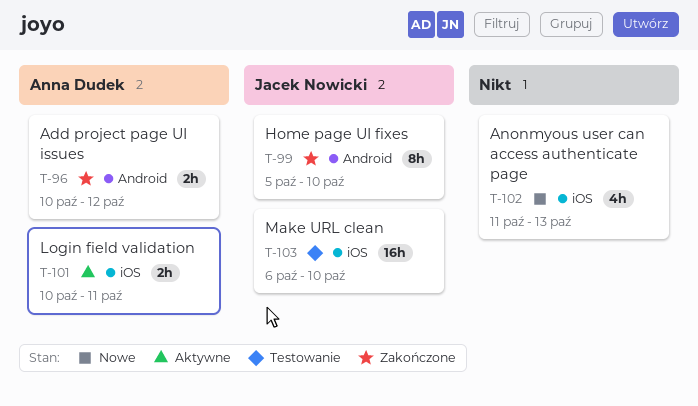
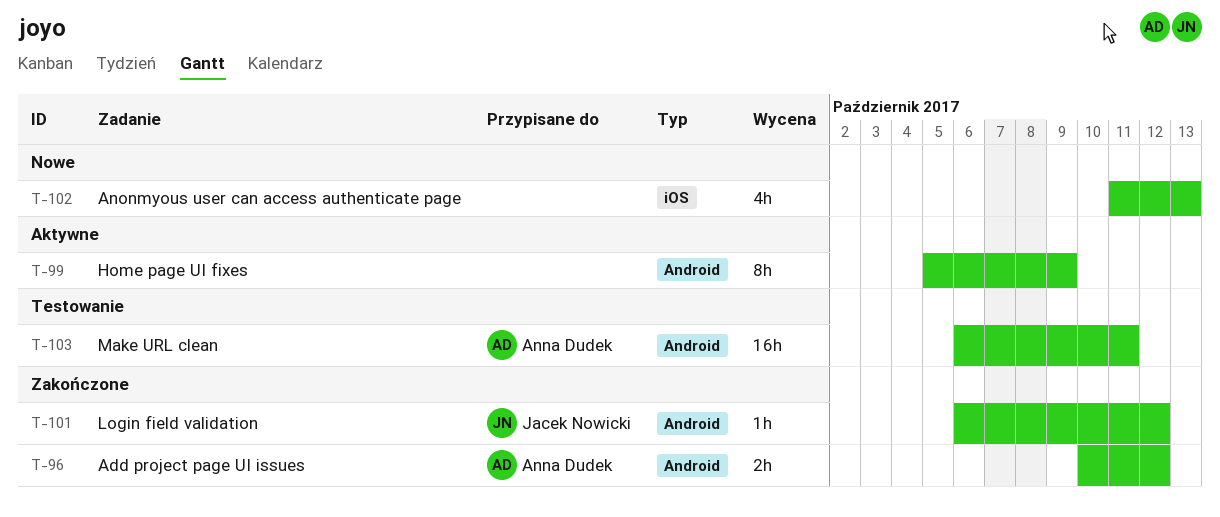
T-99, status: Zakończone -> Aktywne
T-99, owner: Jacek Nowicki -> none
T-99, due: Oct 10 -> Oct 9
T-101, status: Aktywne -> Zakończone
T-101, owner: Anna Dudek -> Jacek Nowicki
T-101, label: iOS -> Android
T-101, estimate: 2h -> 1h
T-101, start: Oct 10 -> Oct 6
T-101, due: Oct 11 -> Oct 12
T-103, owner: Jacek Nowicki -> Anna Dudek
T-103, label: iOS -> Android
T-103, due: Oct 10 -> Oct 11

